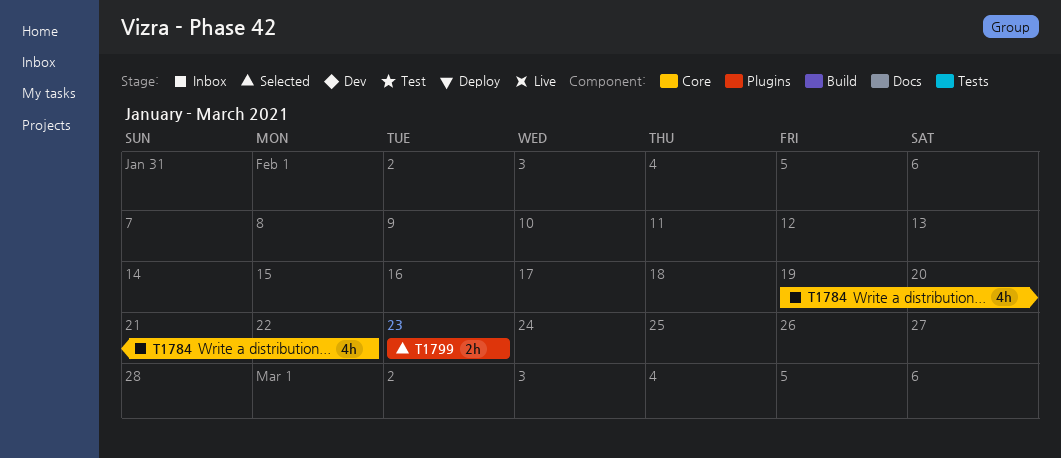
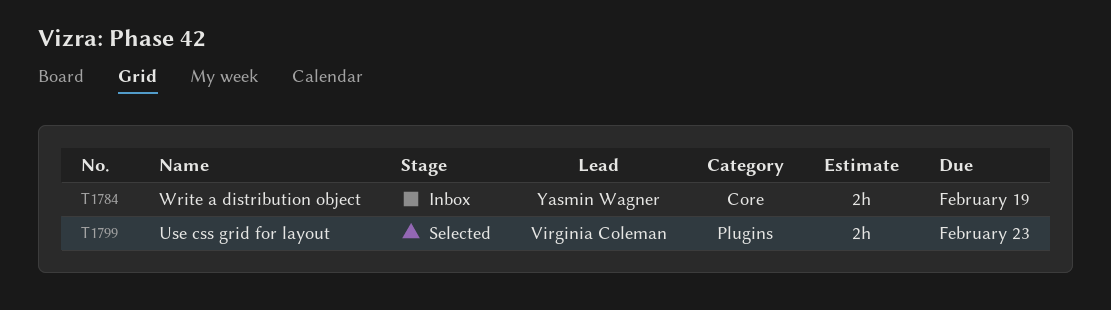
T1784, estimate: 4h -> 2h
T1784, due: Feb 22 -> Feb 19

